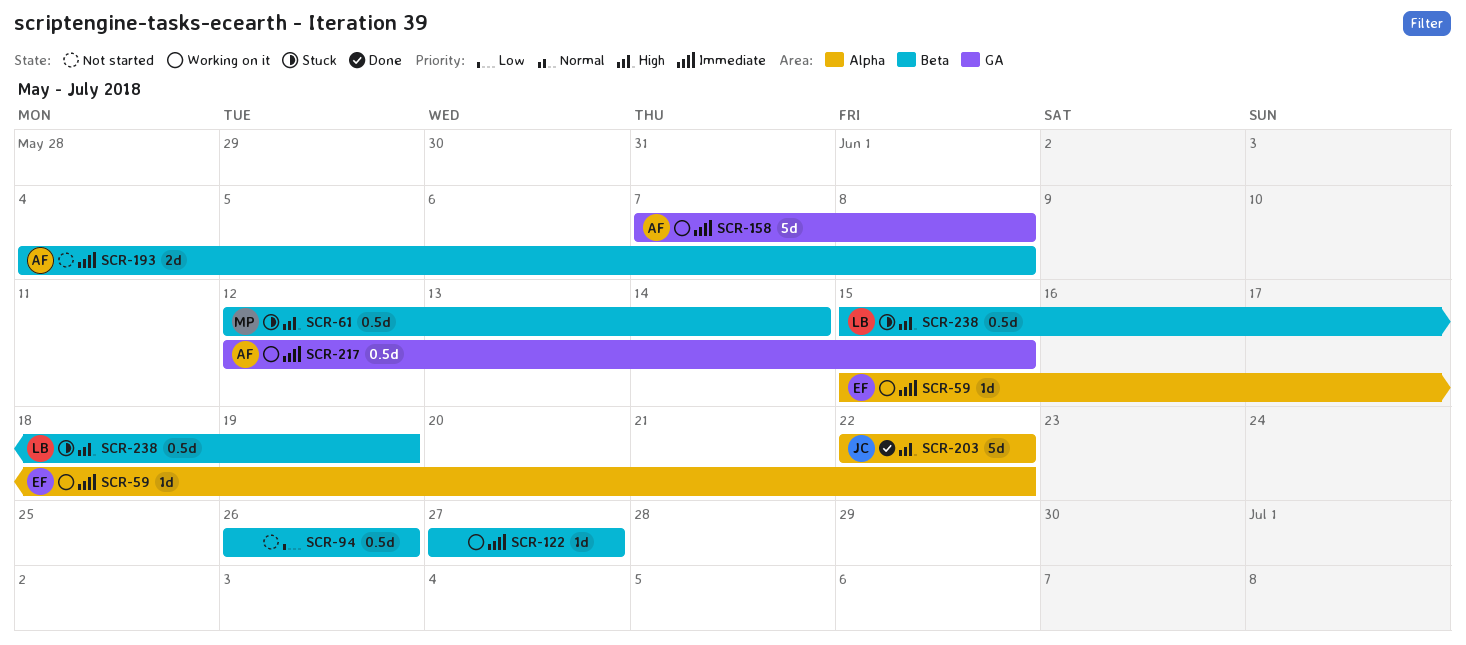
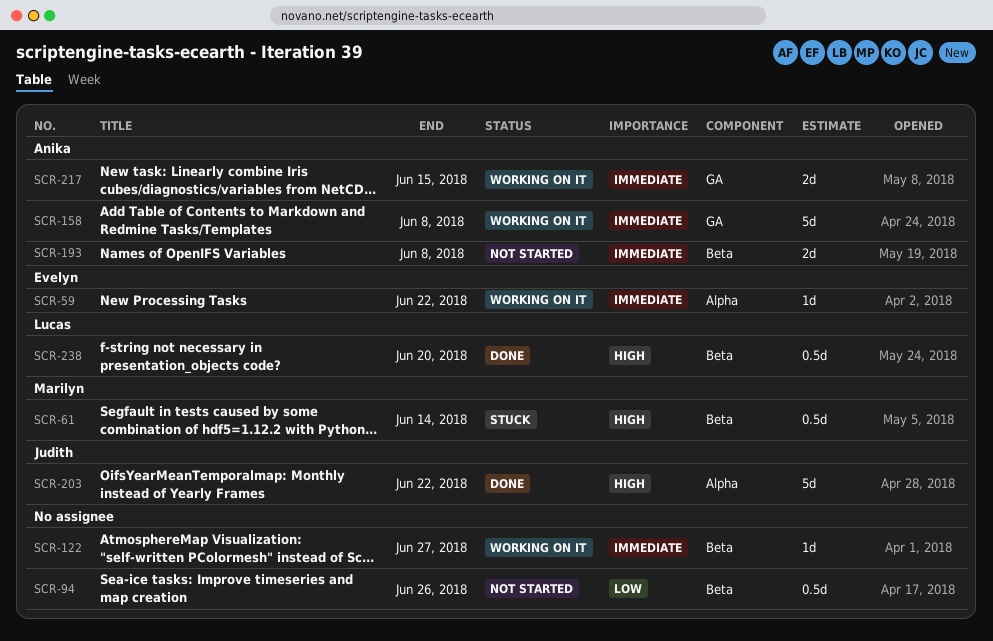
SCR-217, estimate: 0.5d -> 2d
SCR-238, status: Stuck -> Done
SCR-238, due: Jun 19 -> Jun 20

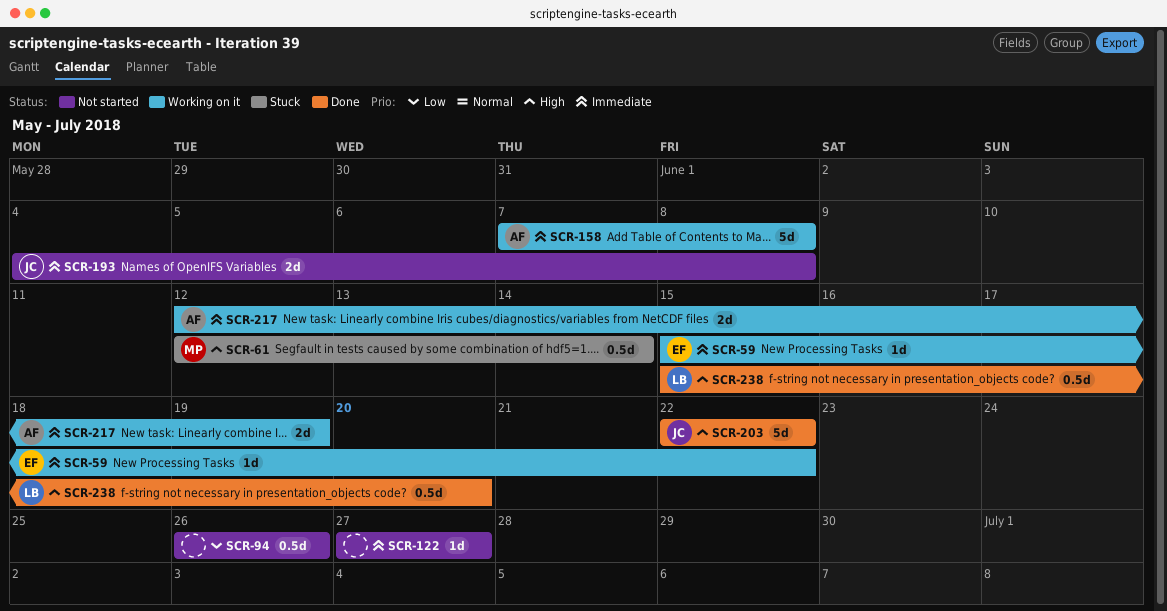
SCR-122, status: Working on it -> Not started
SCR-193, owner: Anika -> Judith
SCR-217, due: Jun 15 -> Jun 19

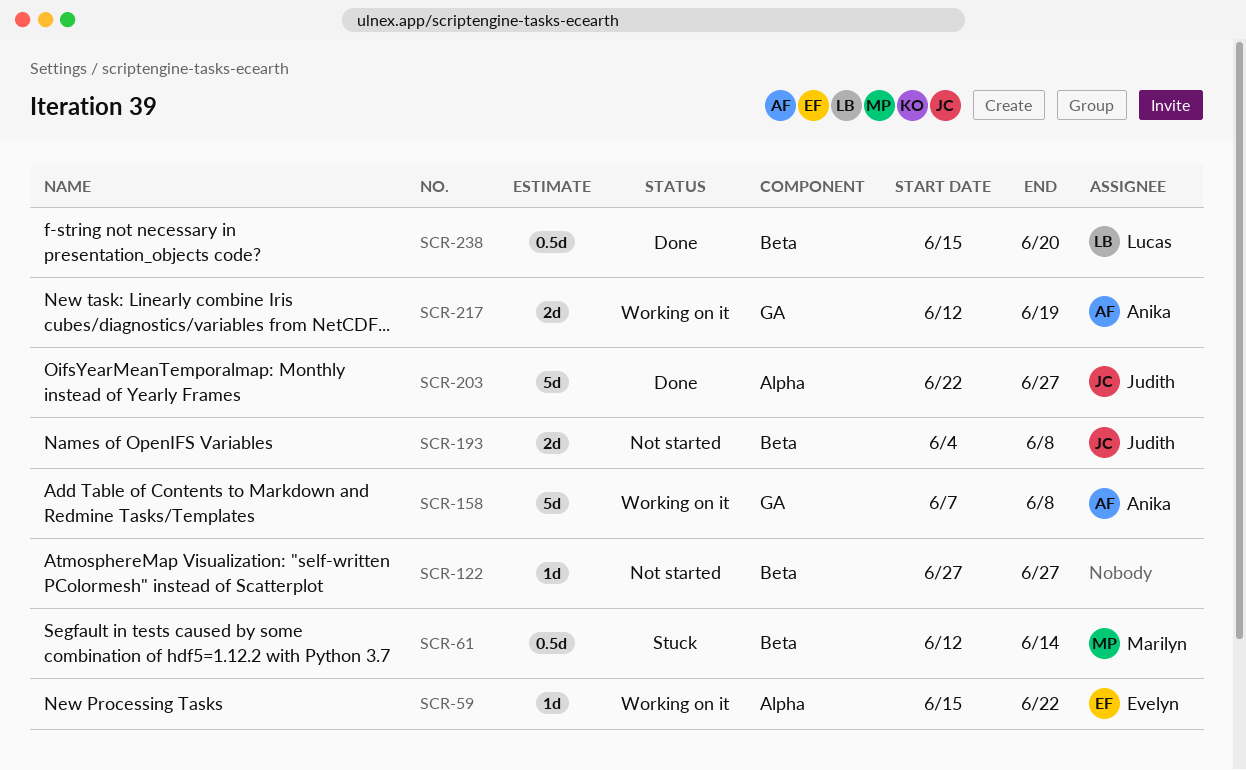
SCR-94: present -> none
SCR-203, due: Jun 22 -> Jun 27

